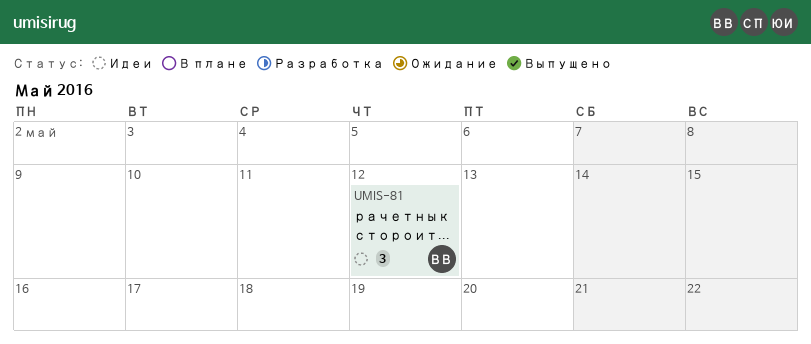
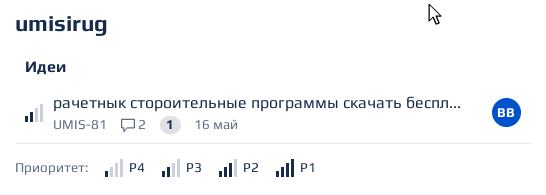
UMIS-81, estimate: 3 -> 1
UMIS-81, due: May 12 -> May 16

